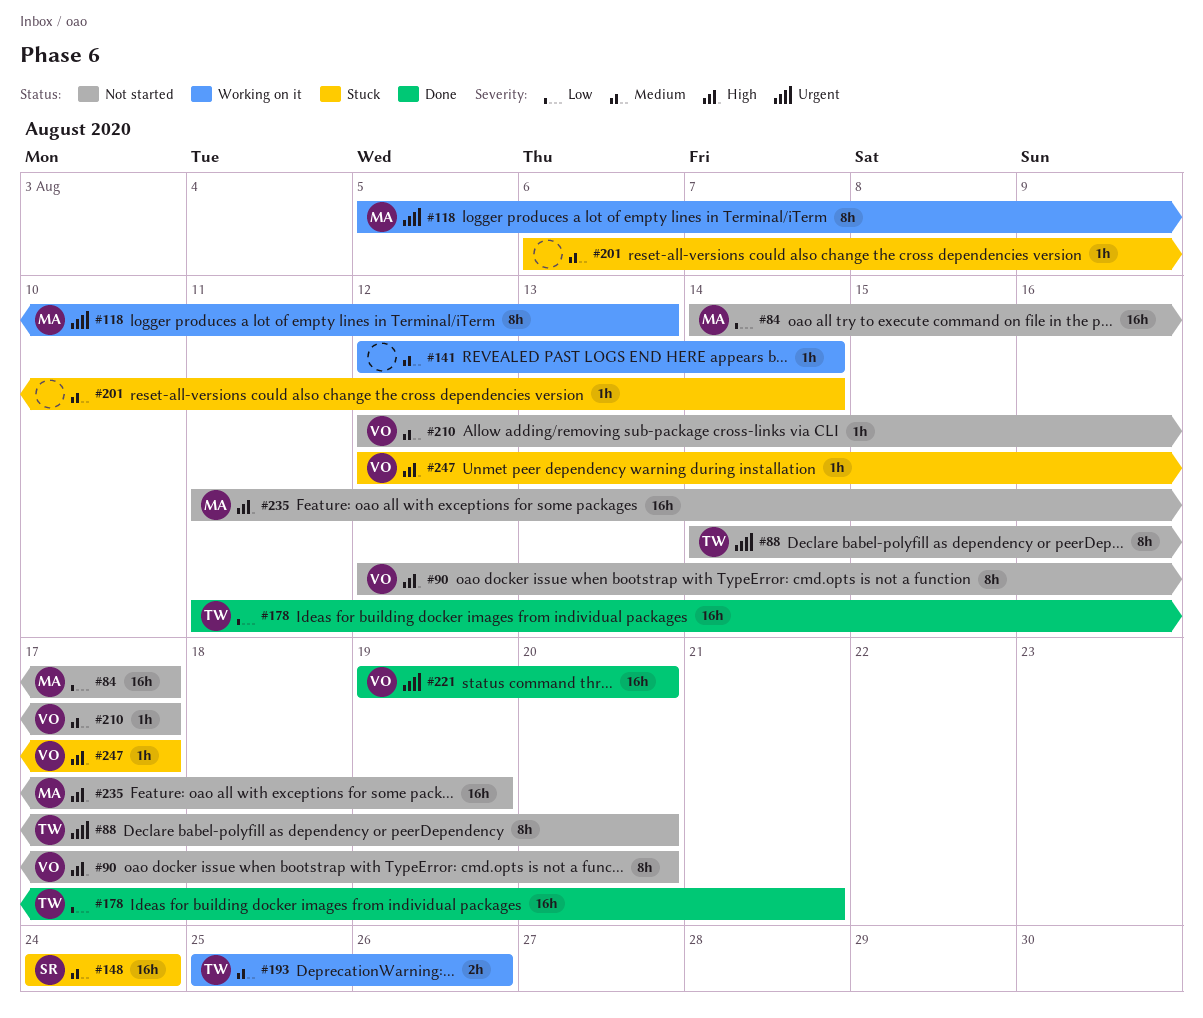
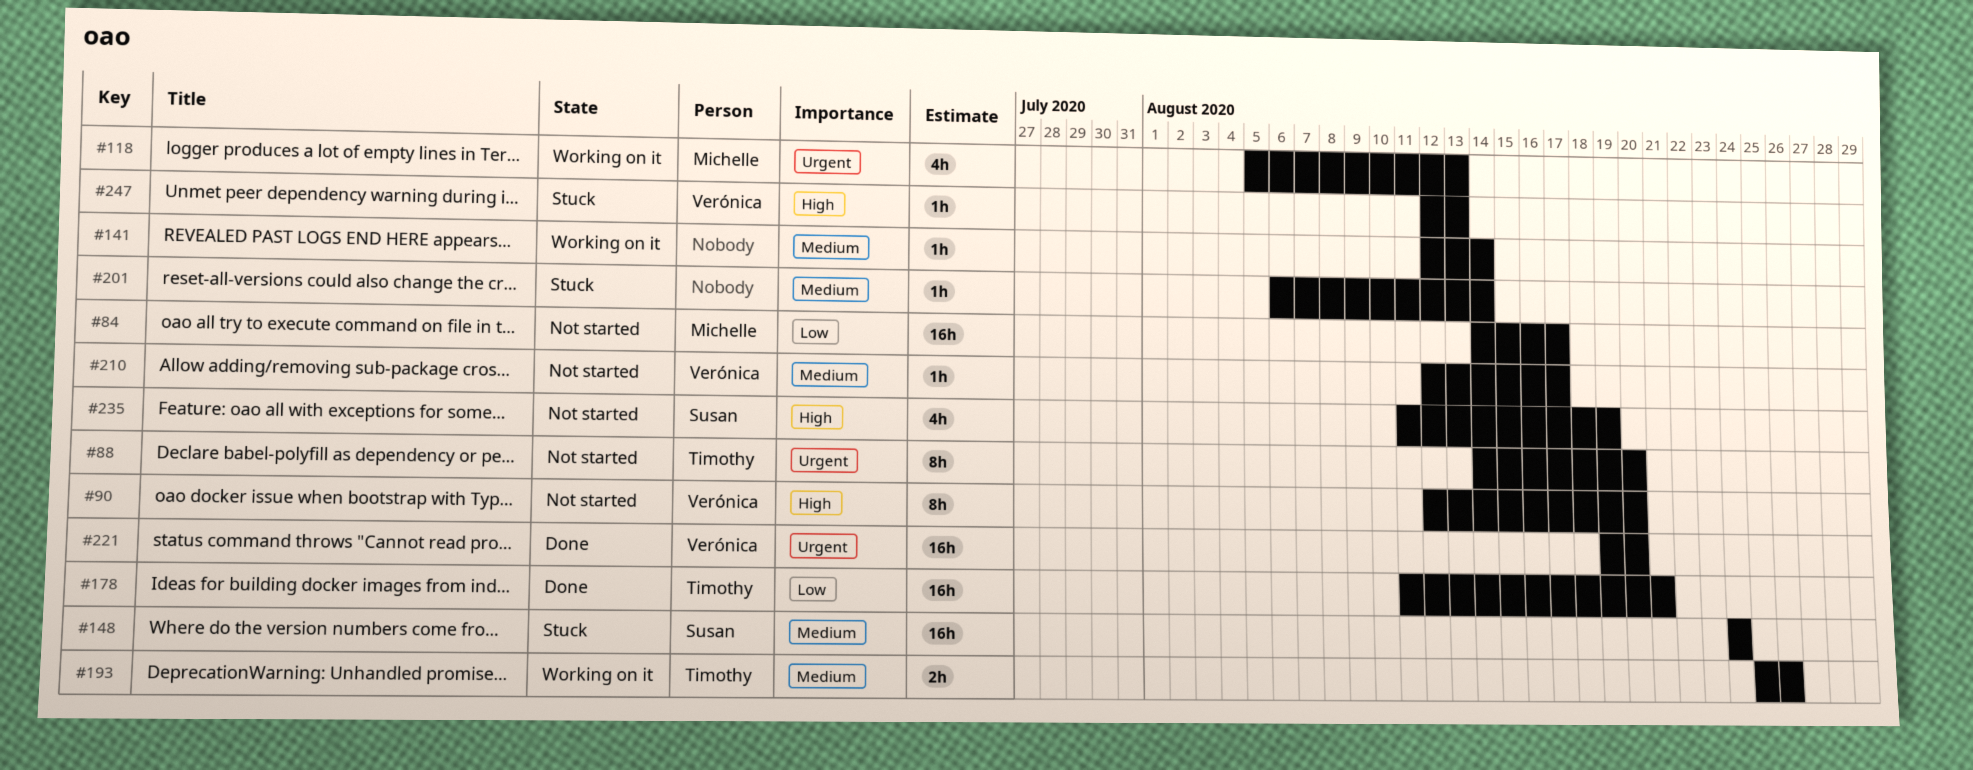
#118, estimate: 8h -> 4h
#235, owner: Michelle -> Susan
#235, estimate: 16h -> 4h
#247, due: Aug 17 -> Aug 13

